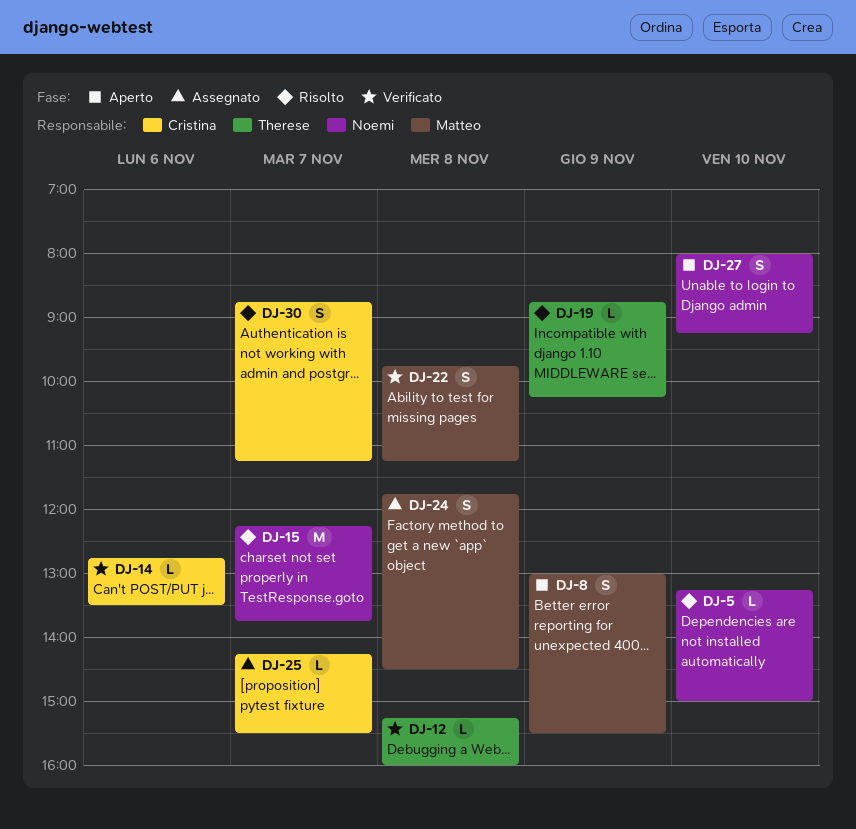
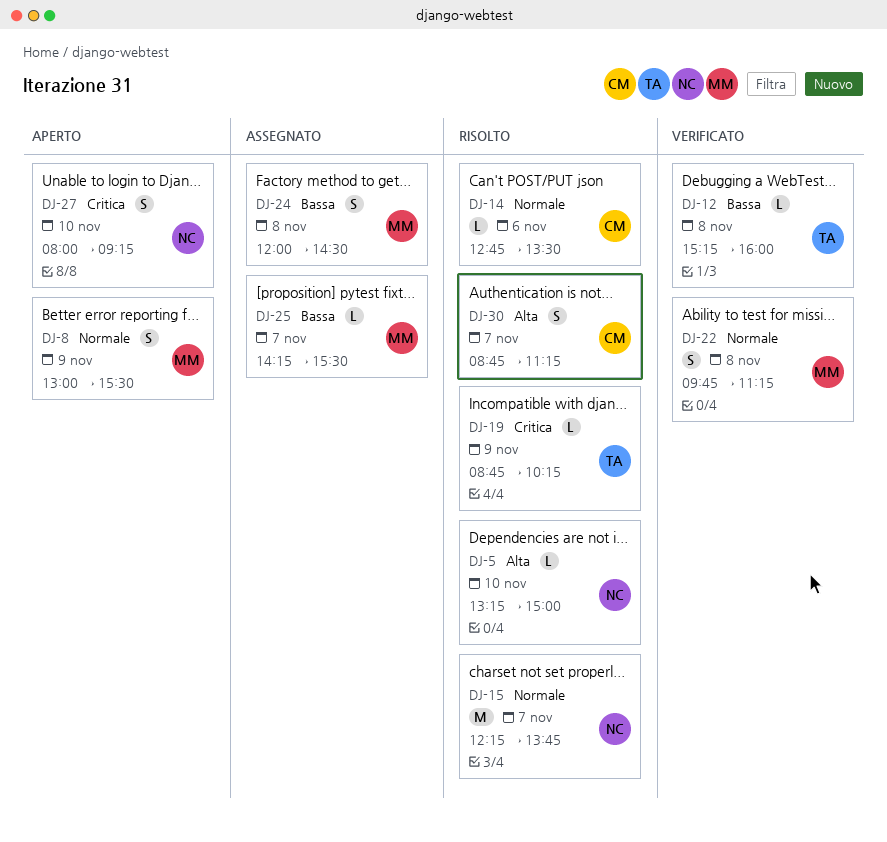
DJ-14, status: Verificato -> Risolto
DJ-24, begins: 11:45 -> 12:00
DJ-25, owner: Cristina -> Matteo

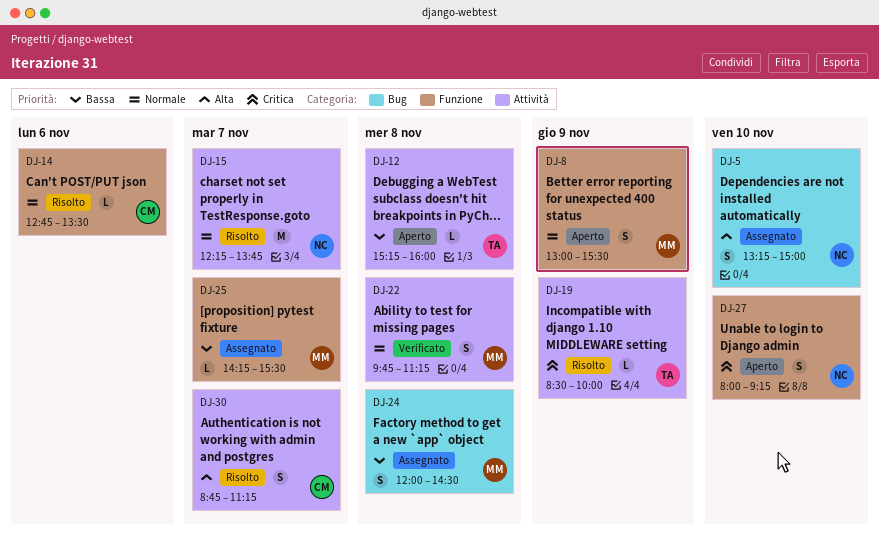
DJ-5, status: Risolto -> Assegnato
DJ-5, estimate: L -> S
DJ-12, status: Verificato -> Aperto
DJ-19, begins: 08:45 -> 08:30
DJ-19, ends: 10:15 -> 10:00

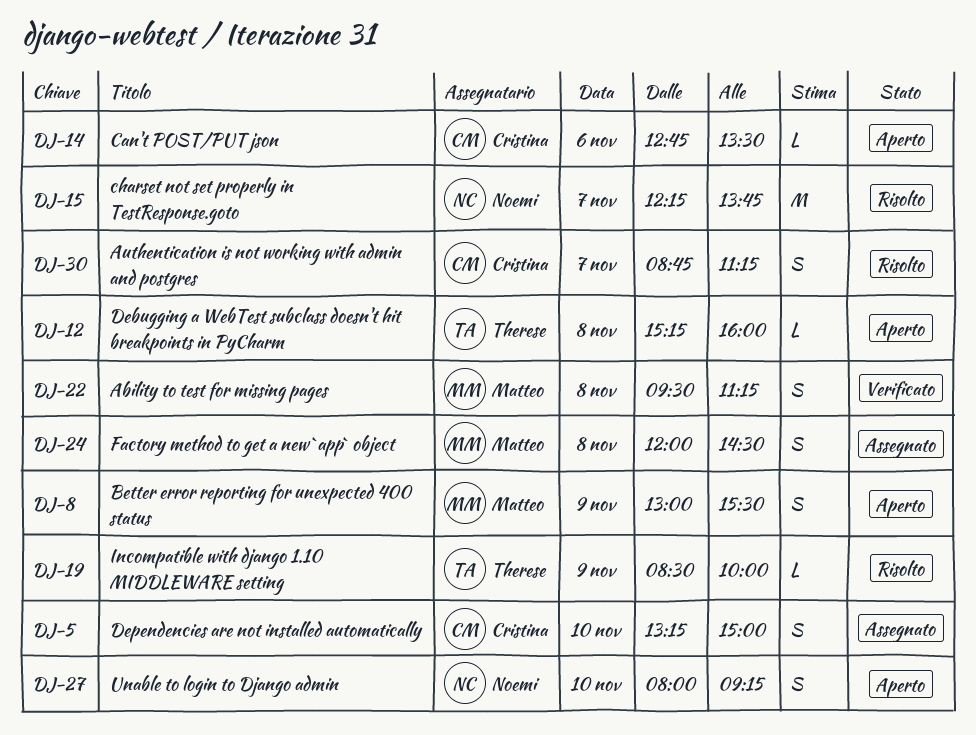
DJ-5, owner: Noemi -> Cristina
DJ-14, status: Risolto -> Aperto
DJ-22, begins: 09:45 -> 09:30
DJ-25: present -> none

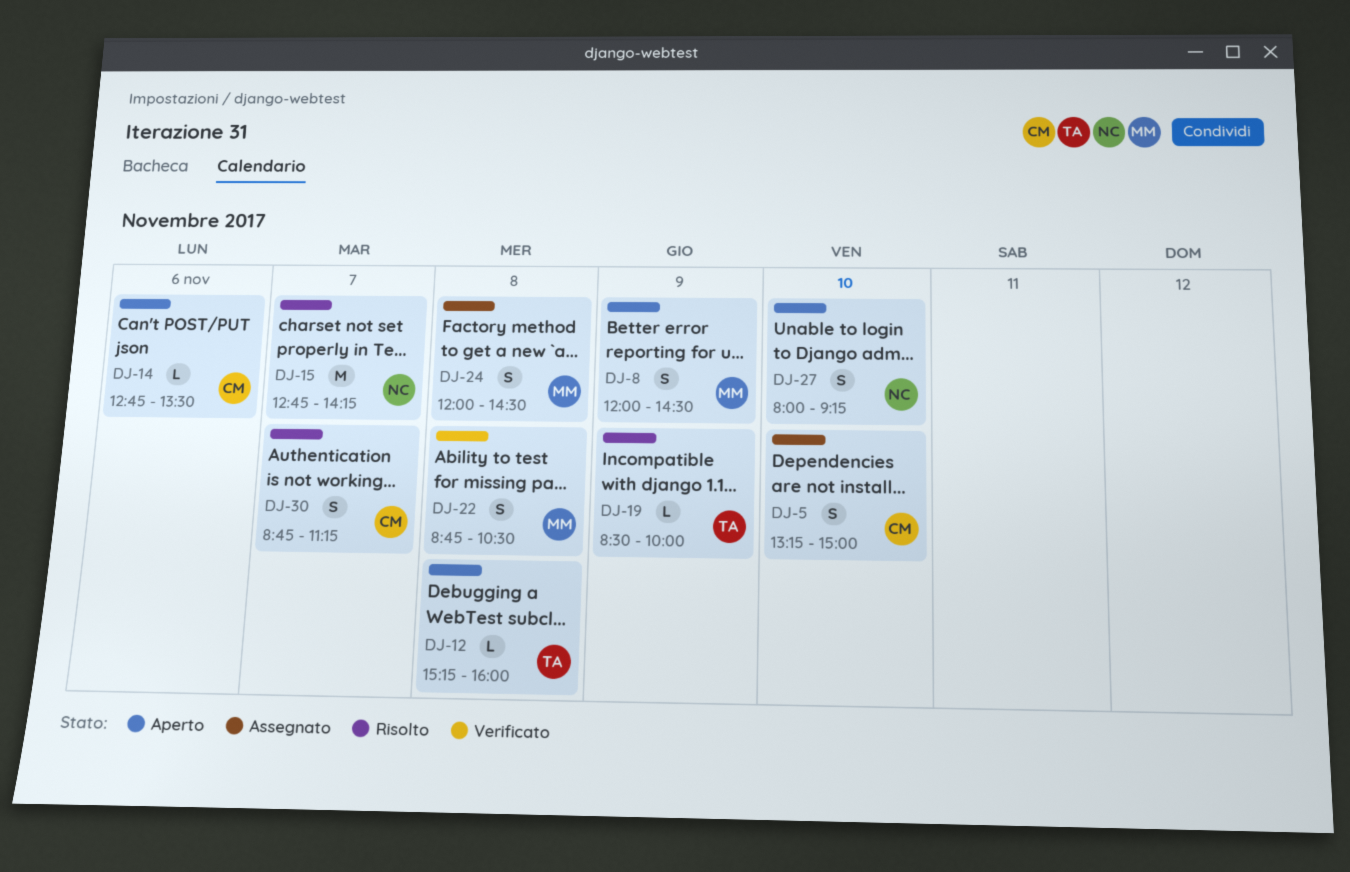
DJ-8, begins: 13:00 -> 12:00
DJ-8, ends: 15:30 -> 14:30
DJ-15, begins: 12:15 -> 12:45
DJ-15, ends: 13:45 -> 14:15
DJ-22, begins: 09:30 -> 08:45
DJ-22, ends: 11:15 -> 10:30

